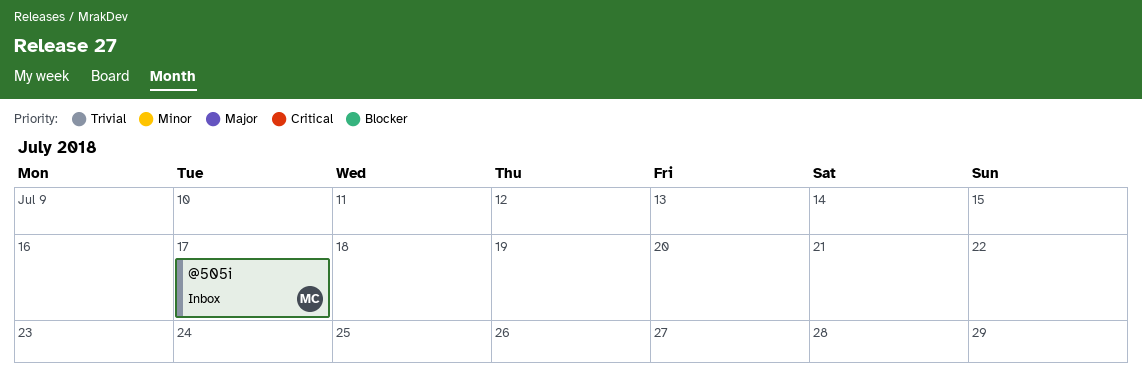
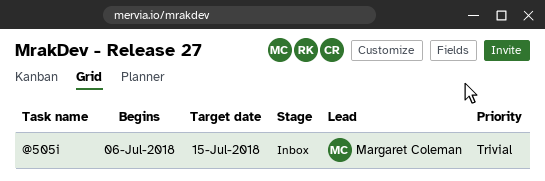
@505i, due: Jul 17 -> Jul 15

